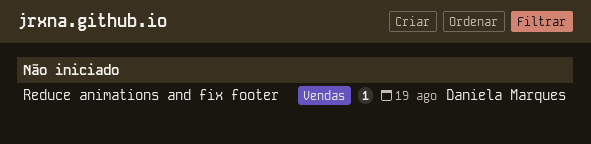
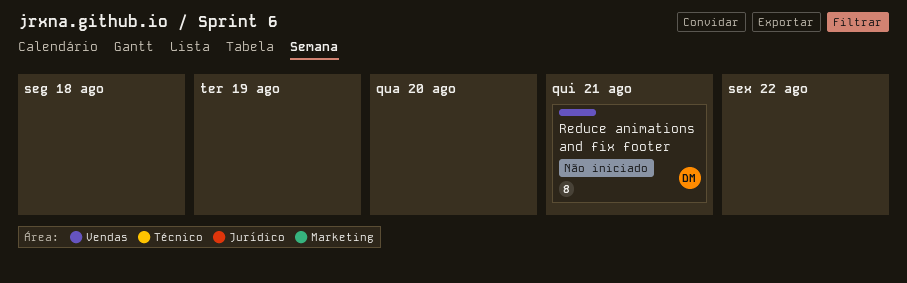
Reduce animations and fix footer, estimate: 1 -> 8
Reduce animations and fix footer, due: Aug 19 -> Aug 21

